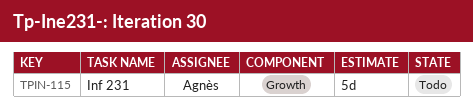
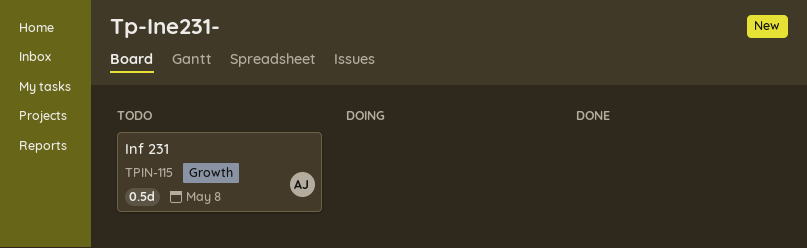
TPIN-115, estimate: 5d -> 0.5d

